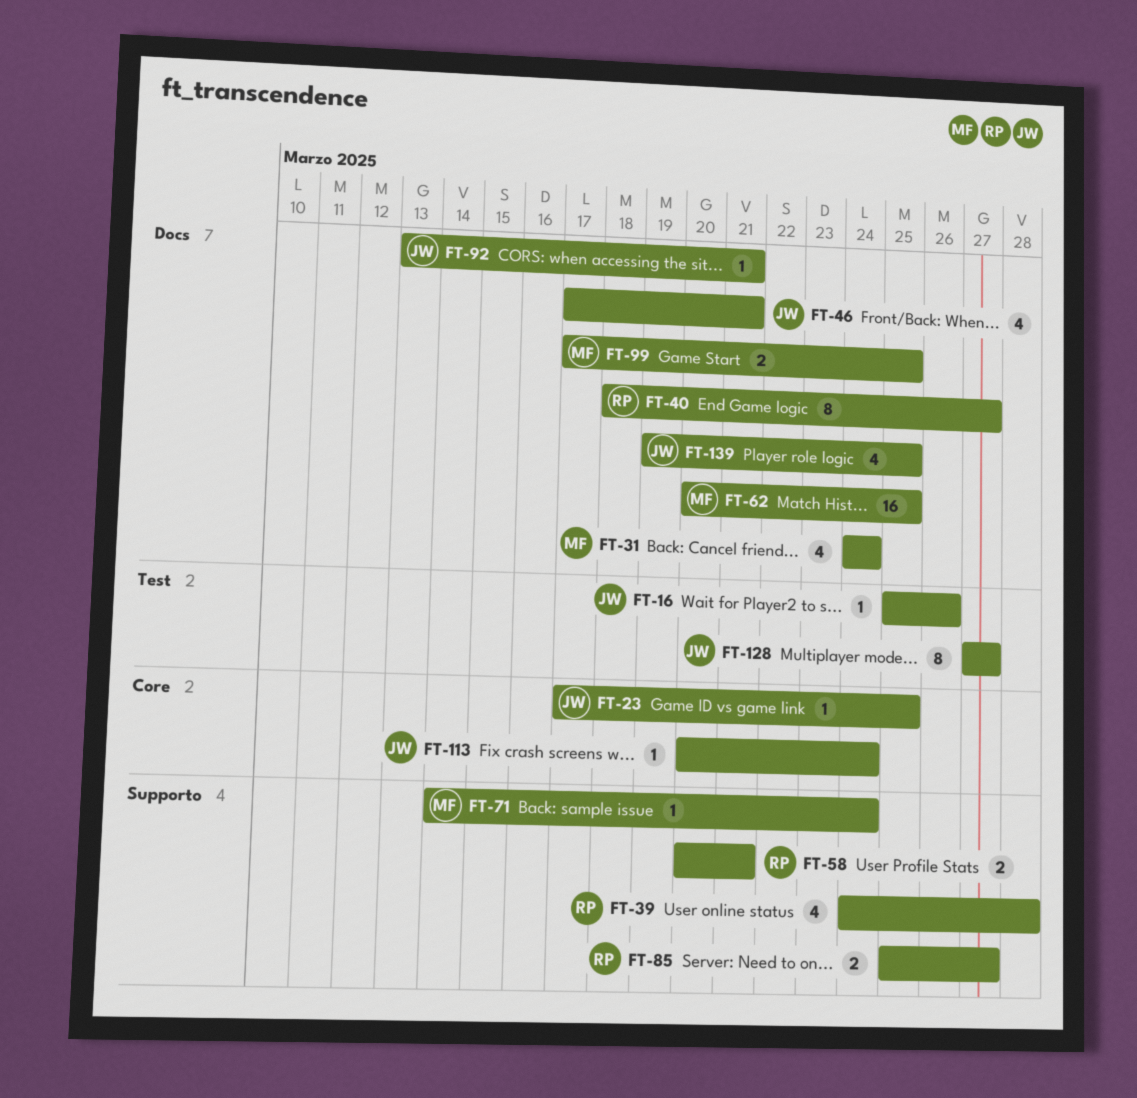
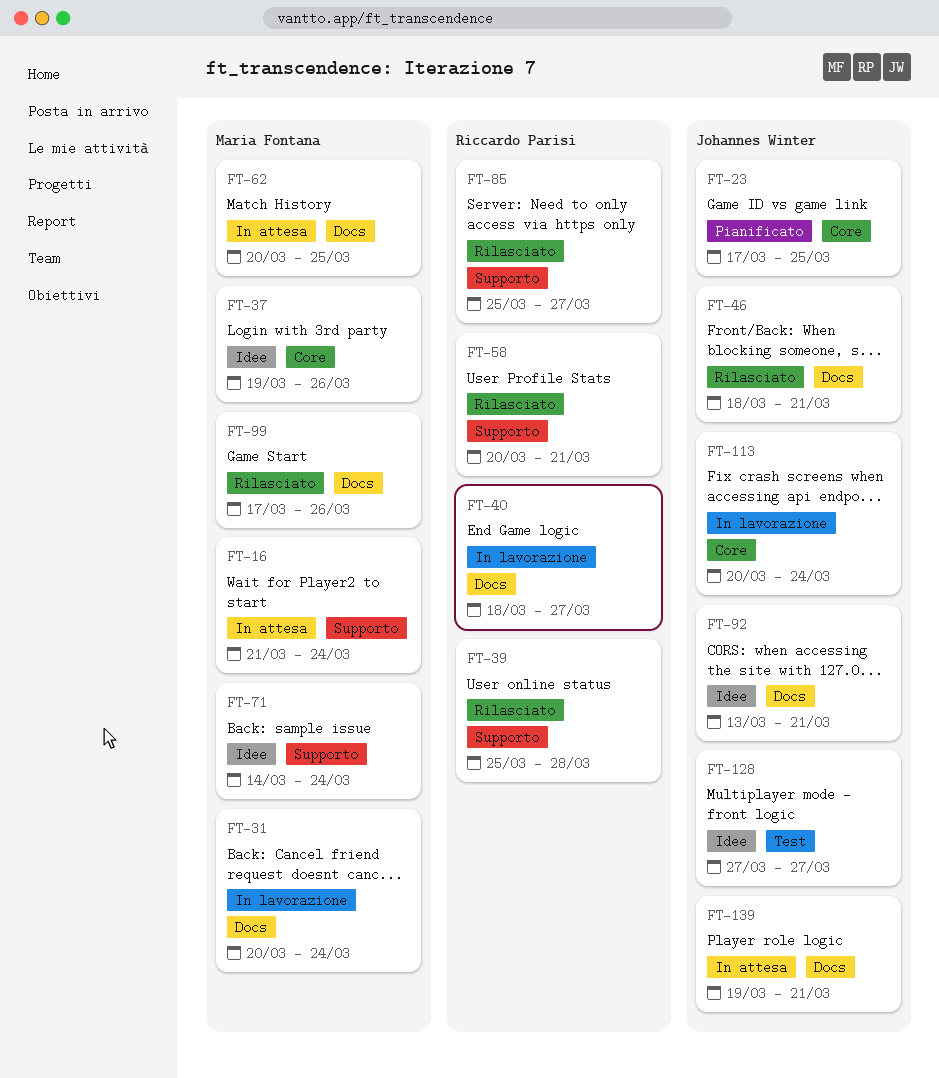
FT-16, owner: Johannes Winter -> Maria Fontana
FT-16, label: Test -> Supporto
FT-16, start: Mar 25 -> Mar 21
FT-16, due: Mar 26 -> Mar 24
FT-31, start: Mar 24 -> Mar 20
FT-37: none -> present
FT-39, start: Mar 24 -> Mar 25
FT-46, start: Mar 17 -> Mar 18
FT-99, due: Mar 25 -> Mar 26
FT-139, due: Mar 25 -> Mar 21

